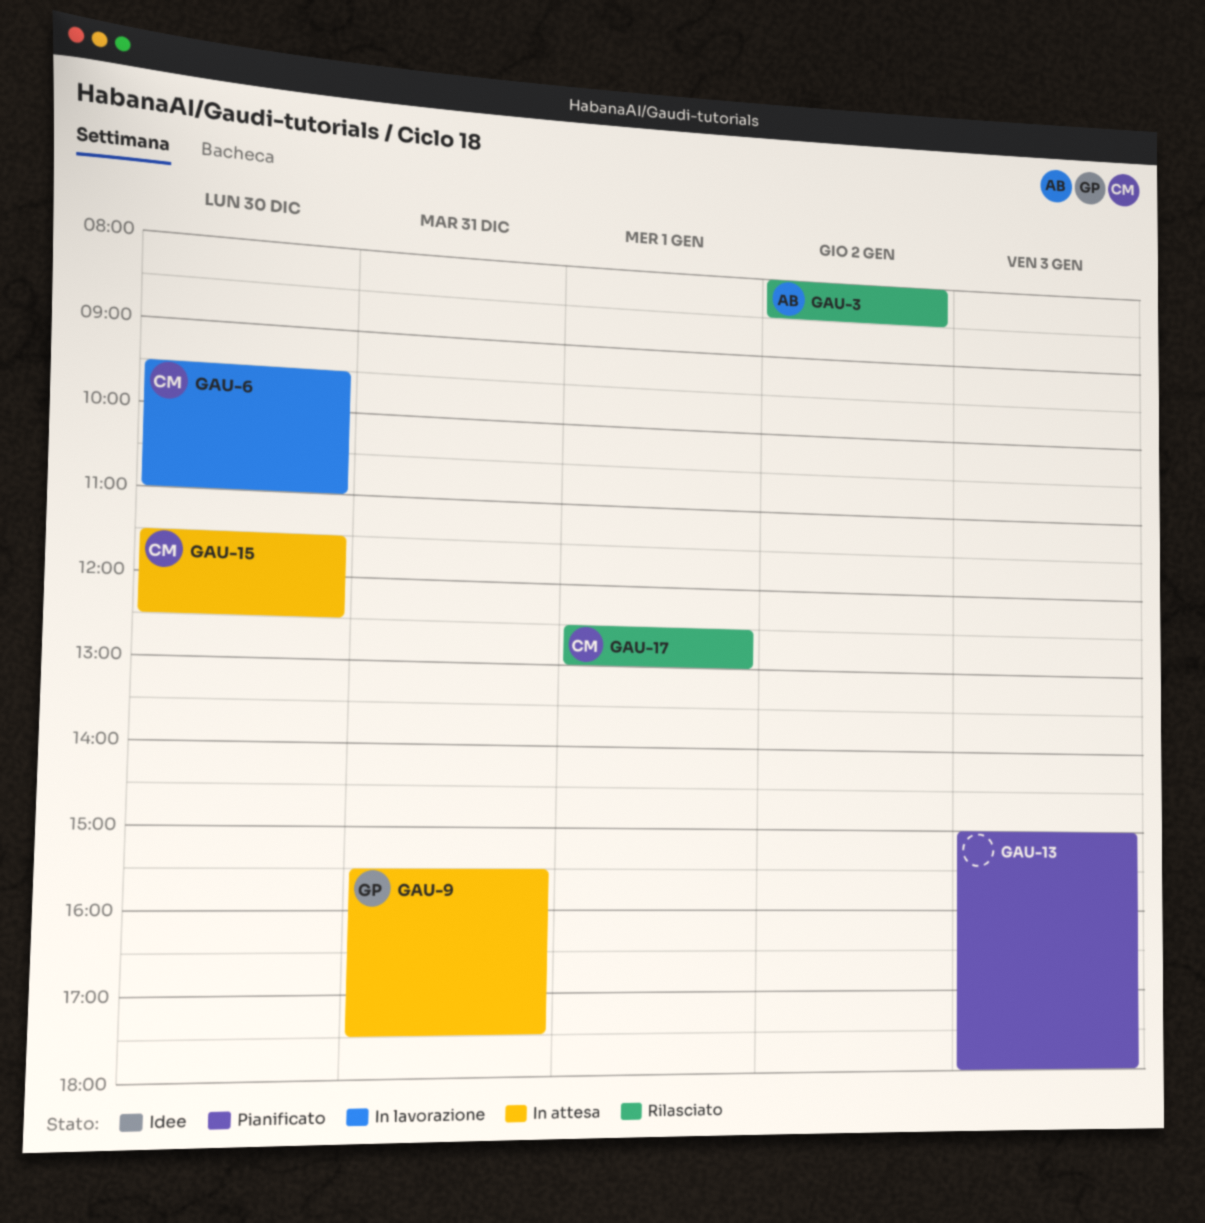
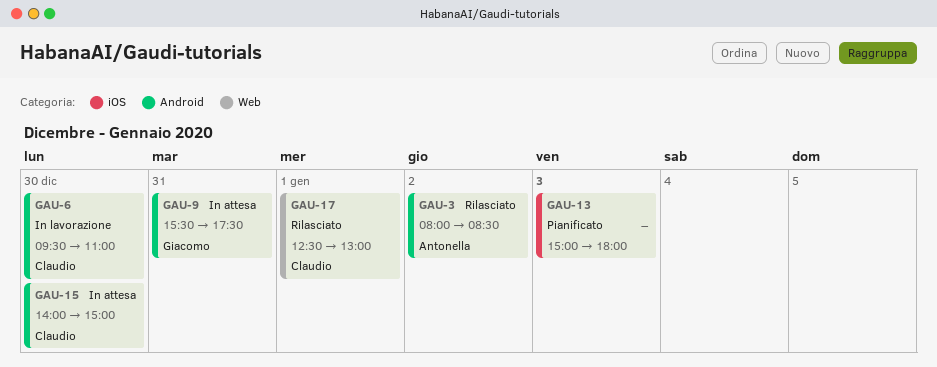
GAU-15, begins: 11:30 -> 14:00
GAU-15, ends: 12:30 -> 15:00

